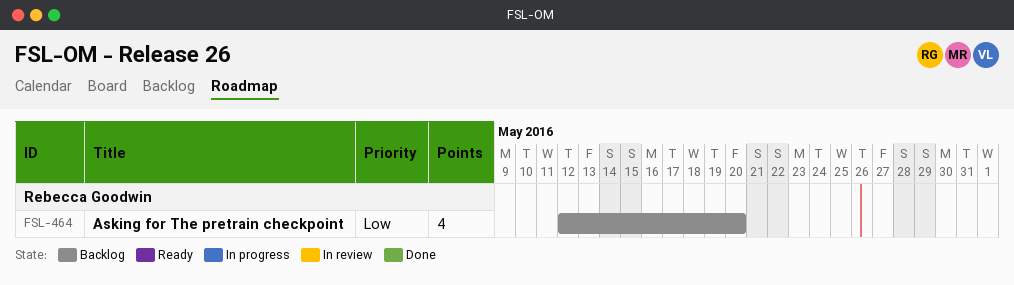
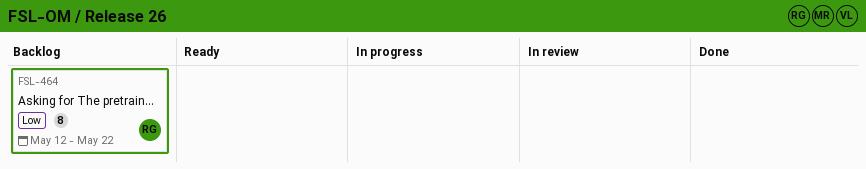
FSL-464, estimate: 4 -> 8
FSL-464, due: May 20 -> May 22

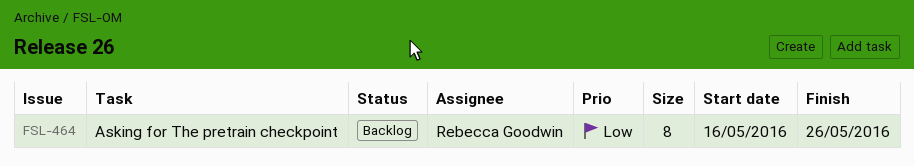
FSL-464, start: May 12 -> May 16
FSL-464, due: May 22 -> May 26

